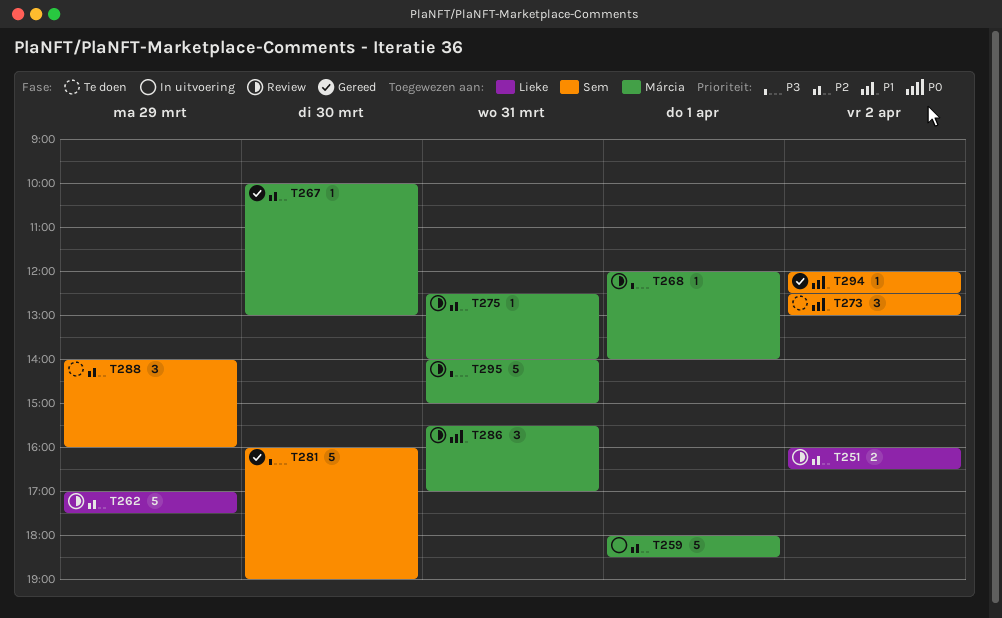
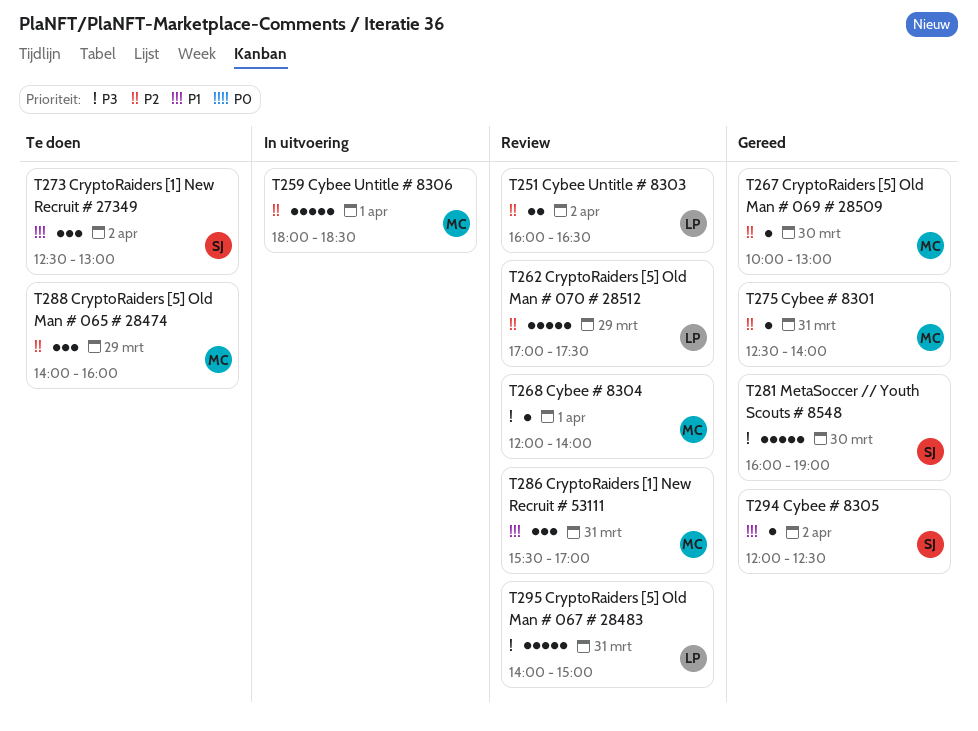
T275, status: Review -> Gereed
T288, owner: Sem -> Márcia
T295, owner: Márcia -> Lieke

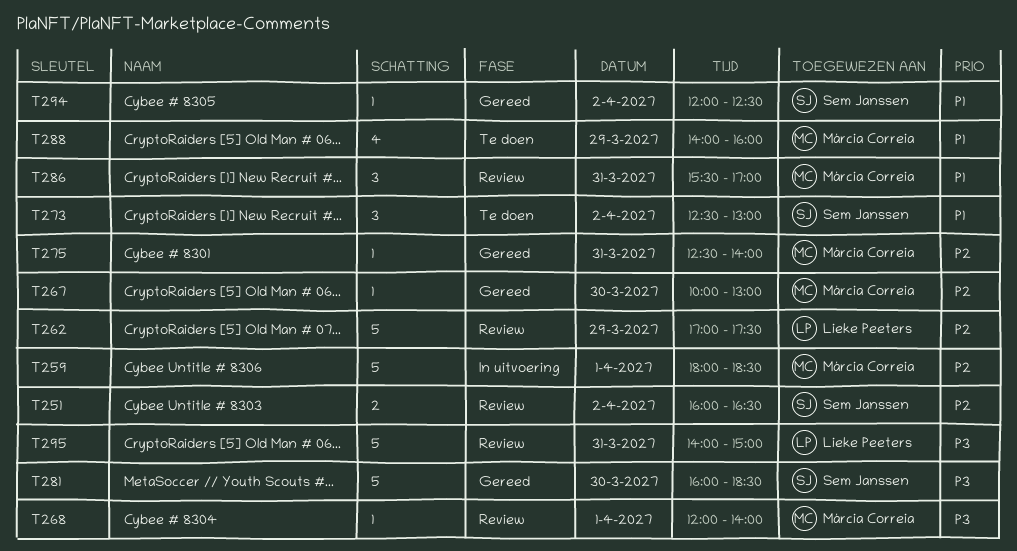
T251, owner: Lieke Peeters -> Sem Janssen
T281, ends: 19:00 -> 18:30
T288, priority: P2 -> P1
T288, estimate: 3 -> 4

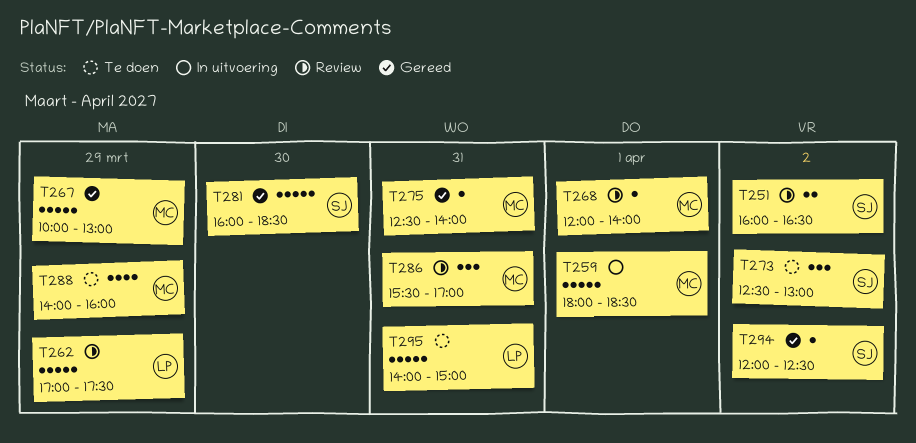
T267, estimate: 1 -> 5
T267, day: Mar 30 -> Mar 29
T295, status: Review -> Te doen

